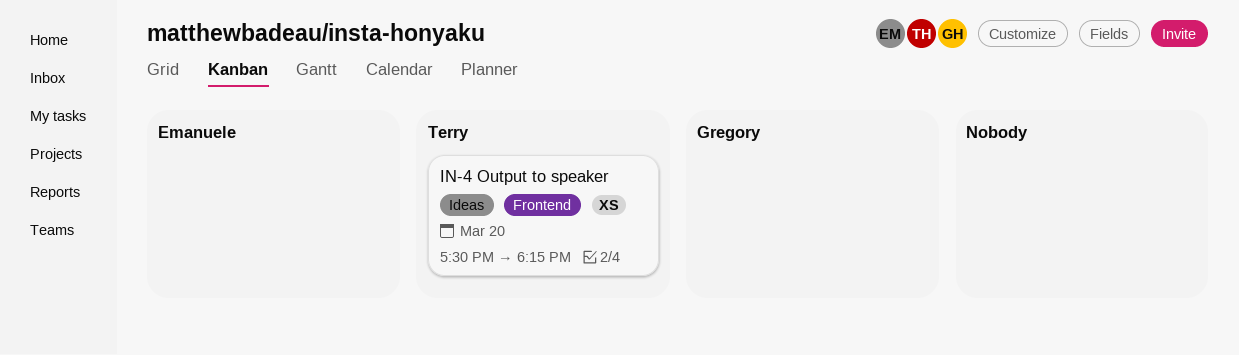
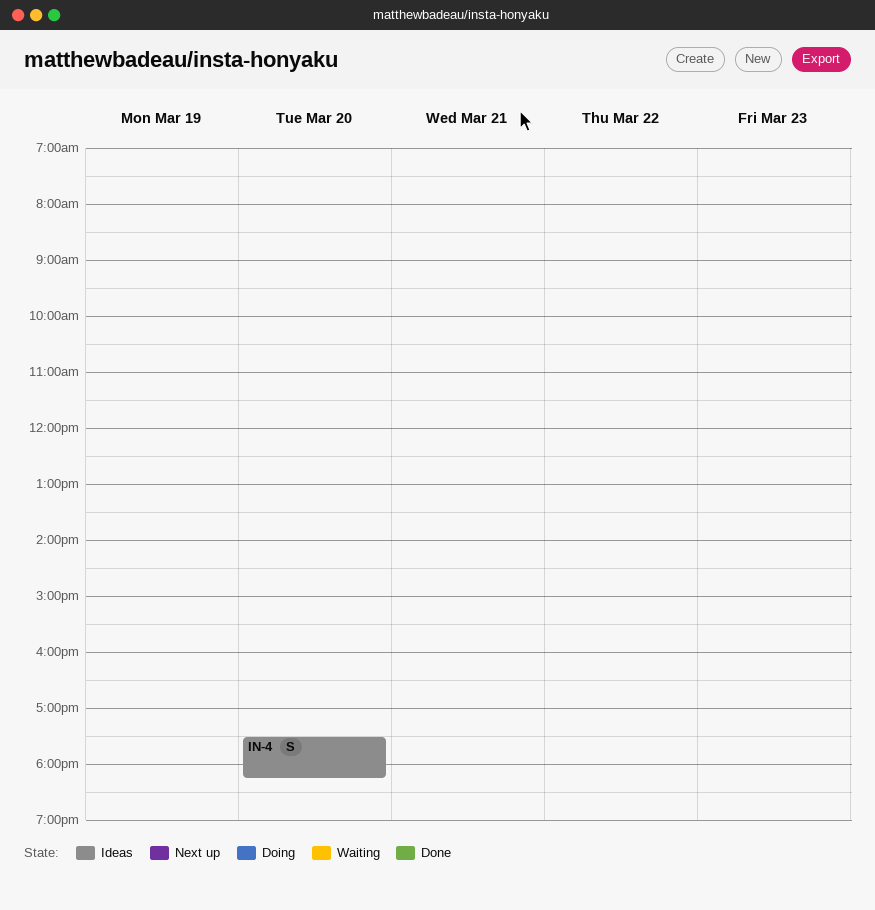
IN-4, estimate: XS -> S

